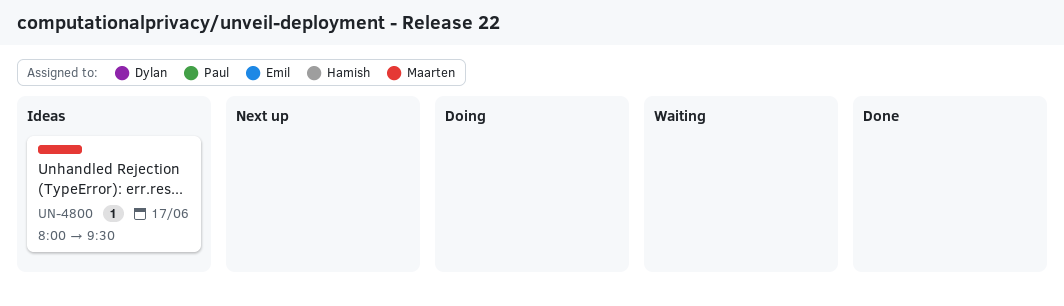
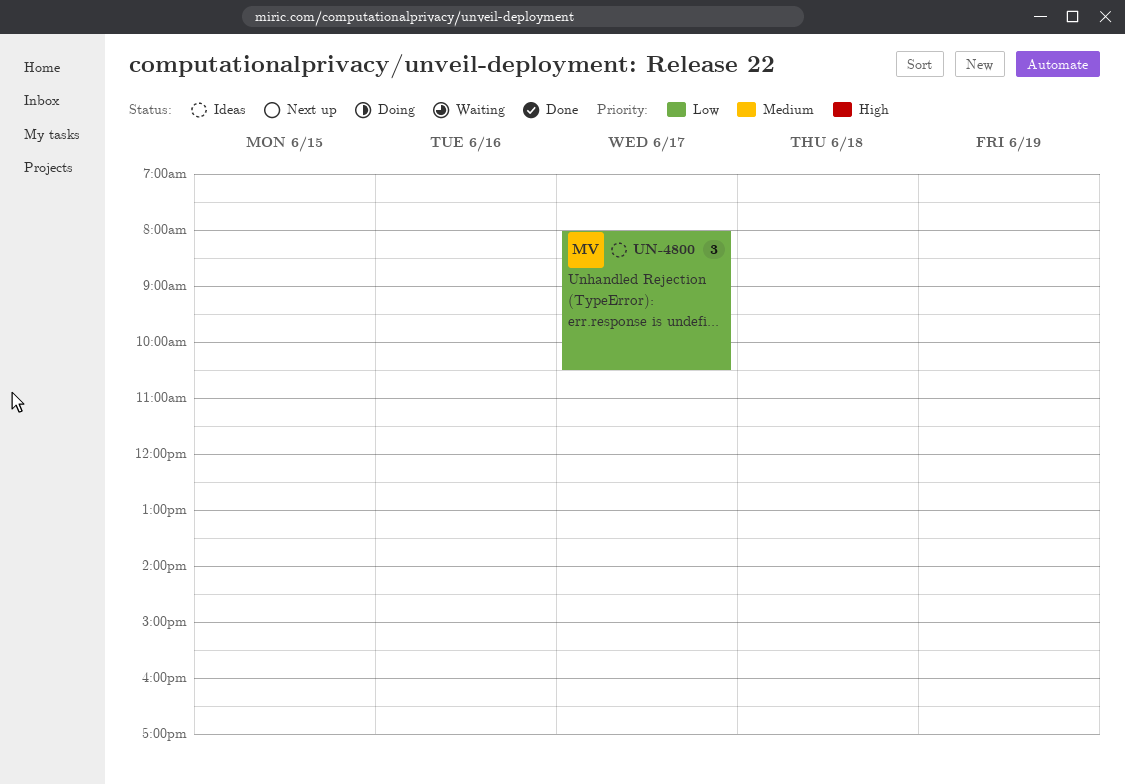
UN-4800, estimate: 1 -> 3
UN-4800, ends: 09:30 -> 10:30

